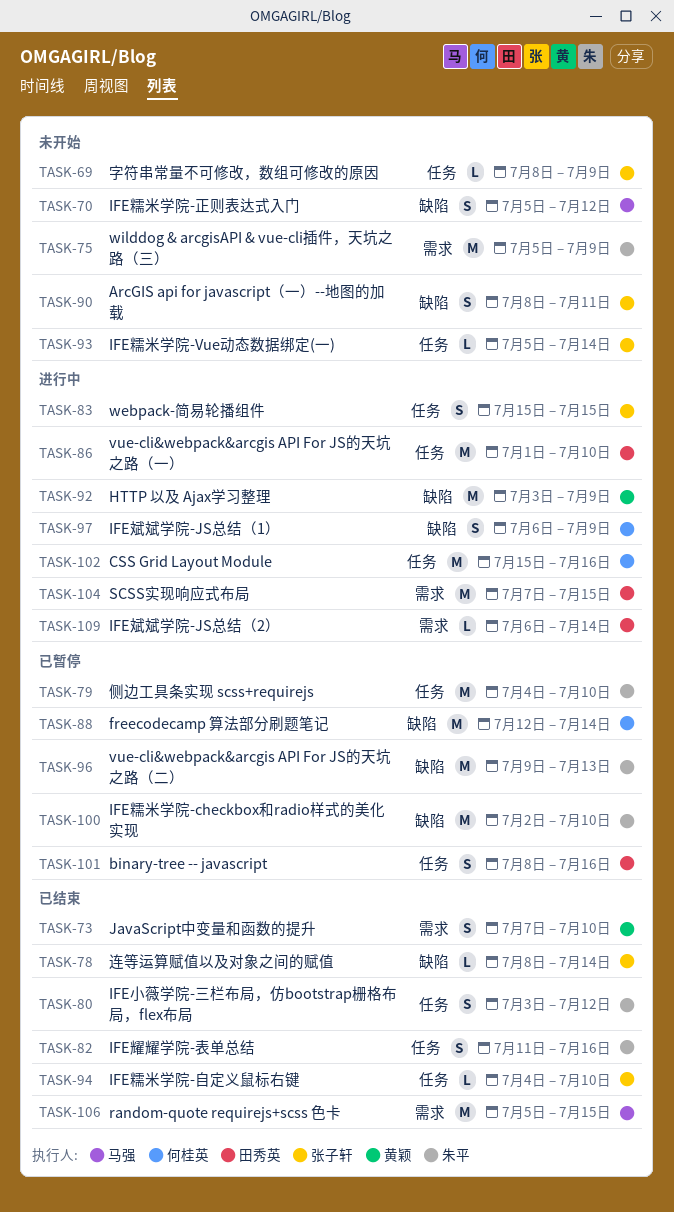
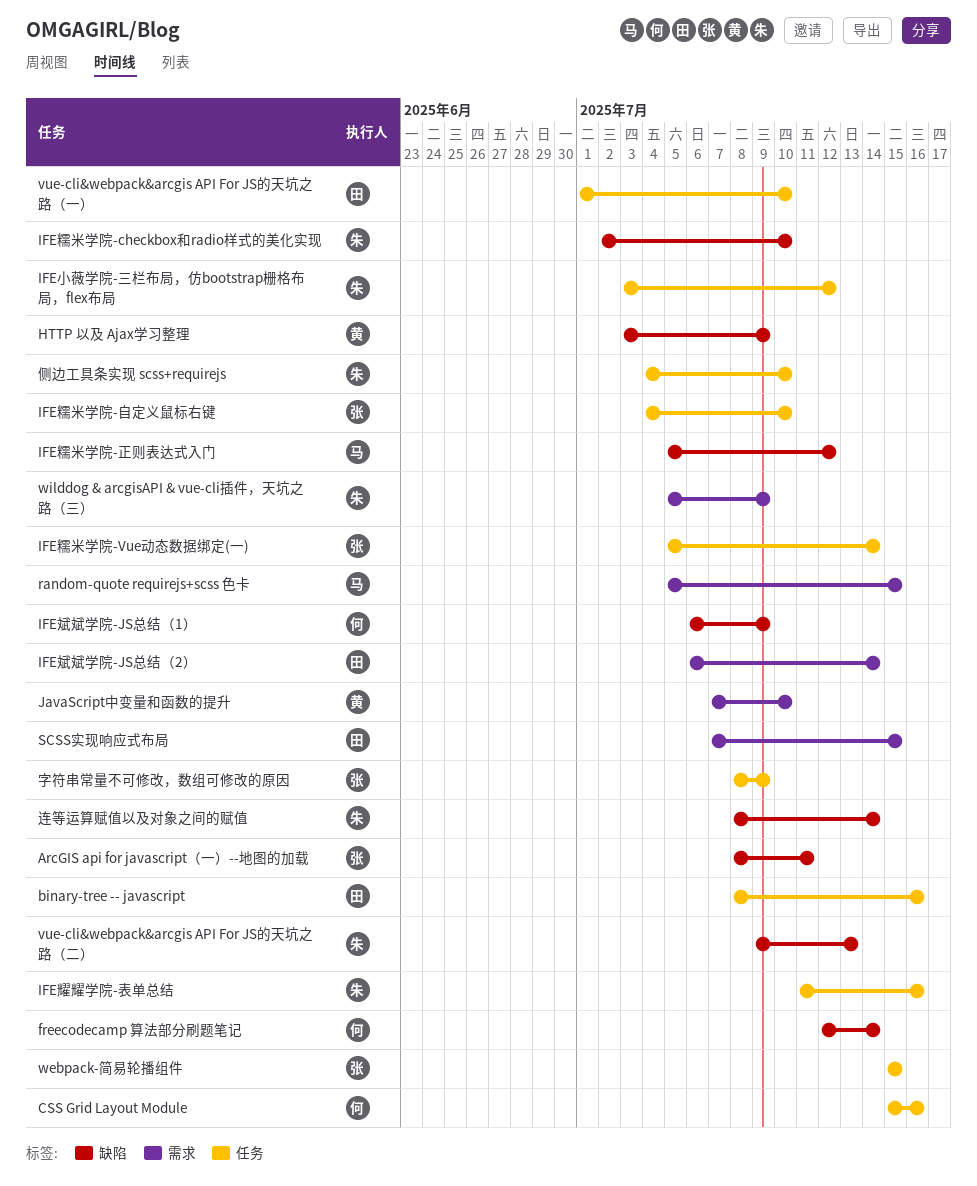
连等运算赋值以及对象之间的赋值, owner: 张子轩 -> 朱平

